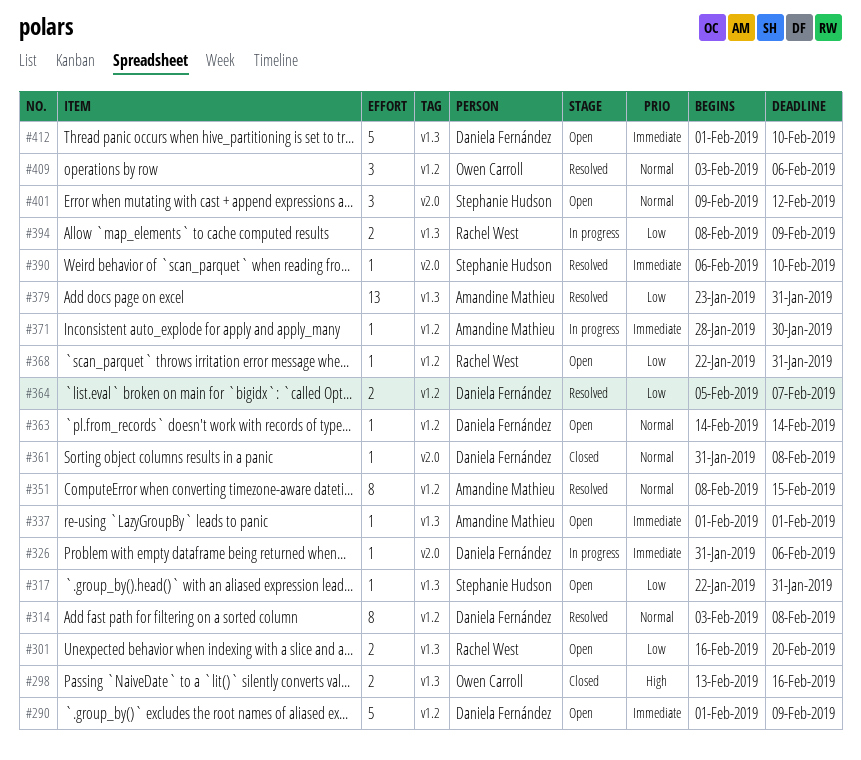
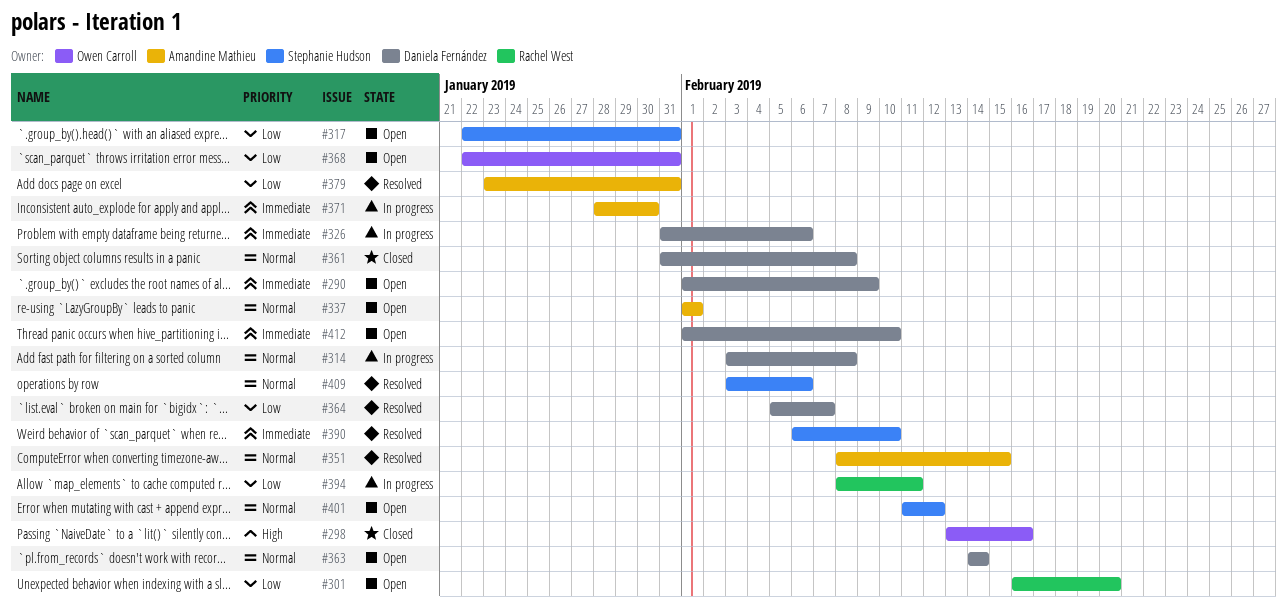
#314, status: Resolved -> In progress
#337, priority: Immediate -> Normal
#368, owner: Rachel West -> Owen Carroll
#394, due: Feb 9 -> Feb 11
#401, start: Feb 9 -> Feb 11
#409, owner: Owen Carroll -> Stephanie Hudson

